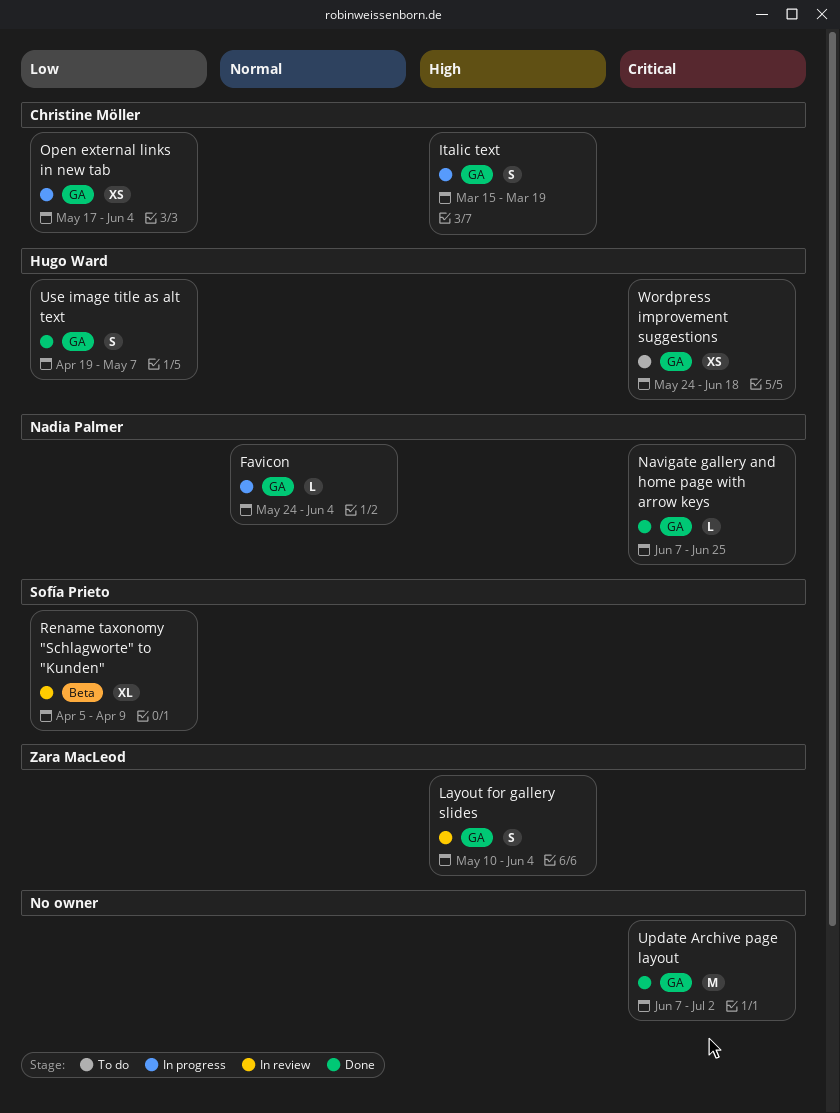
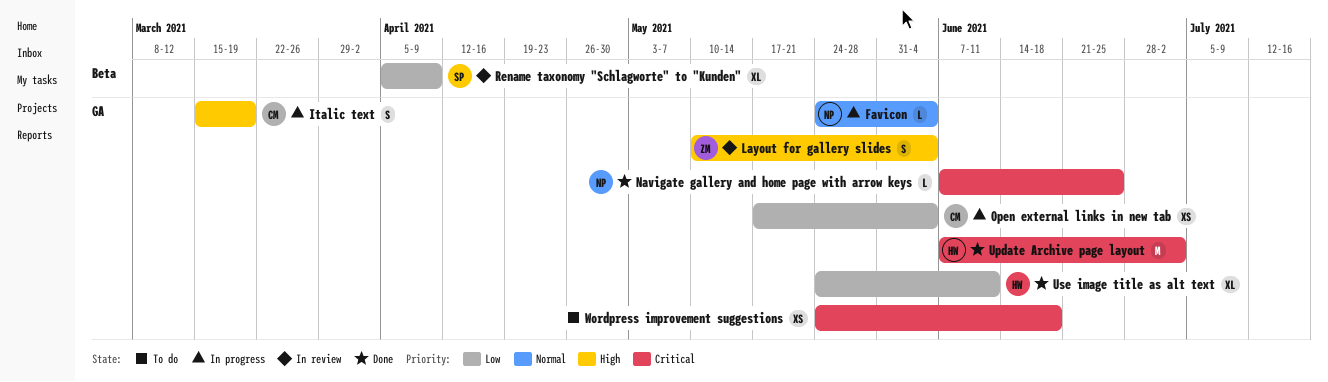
Update Archive page layout, owner: none -> Hugo Ward
Use image title as alt text, estimate: S -> XL
Use image title as alt text, start: Apr 19 -> May 24
Use image title as alt text, due: May 7 -> Jun 11
Wordpress improvement suggestions, owner: Hugo Ward -> none

